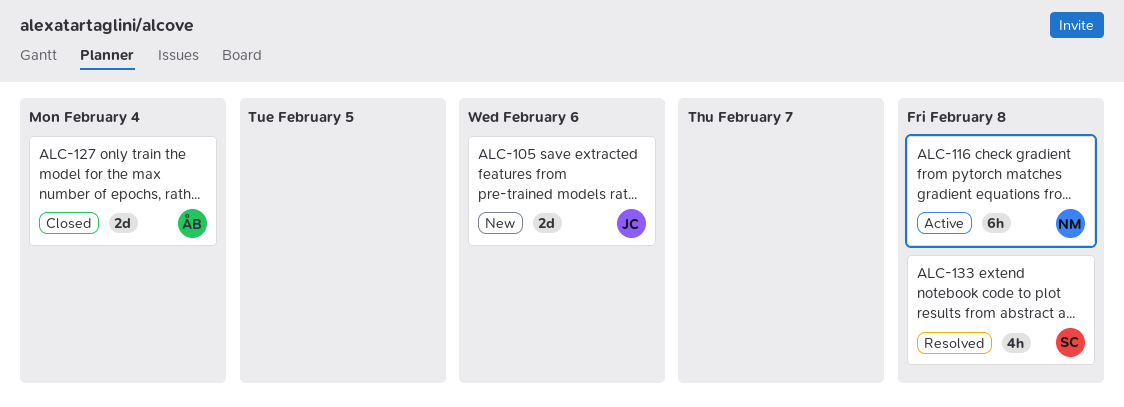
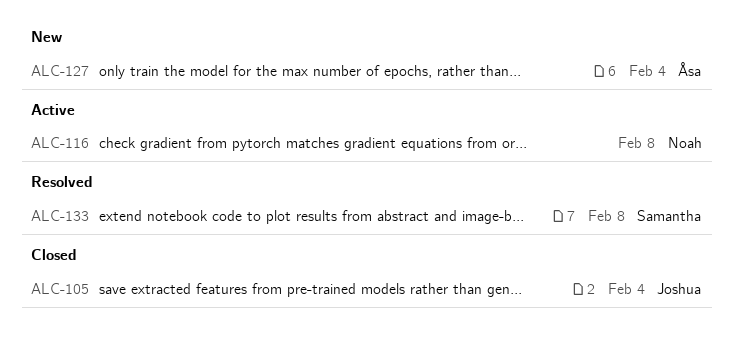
ALC-105, status: New -> Closed
ALC-105, due: Feb 6 -> Feb 4
ALC-127, status: Closed -> New

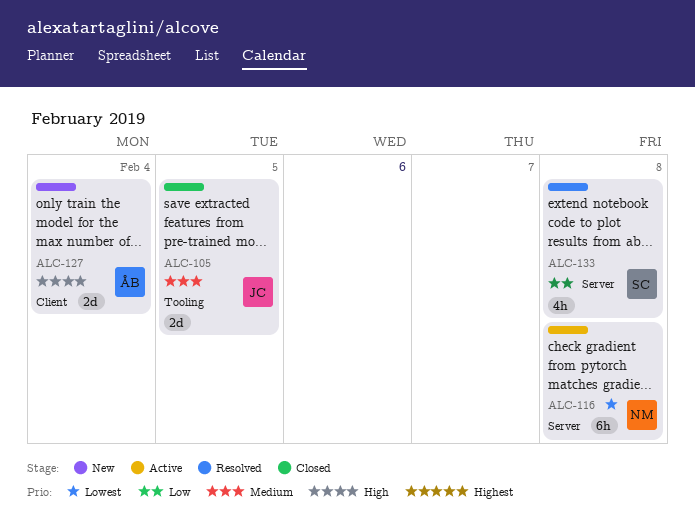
ALC-105, due: Feb 4 -> Feb 5

